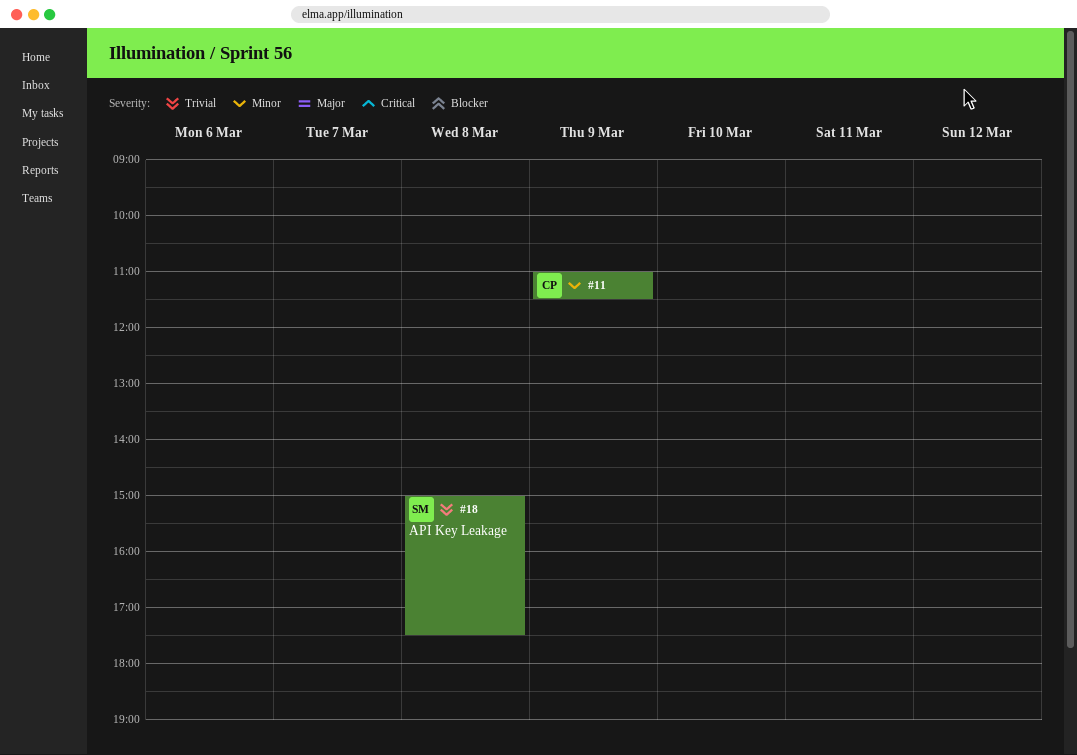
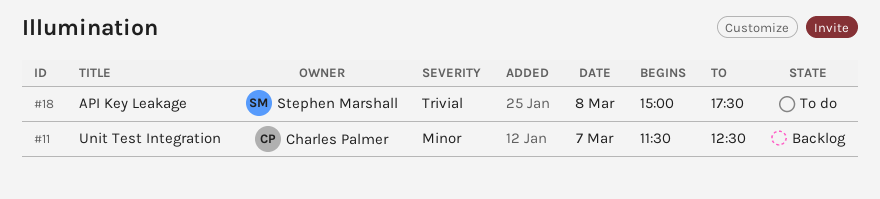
#11, day: Mar 9 -> Mar 7
#11, begins: 11:00 -> 11:30
#11, ends: 11:30 -> 12:30

